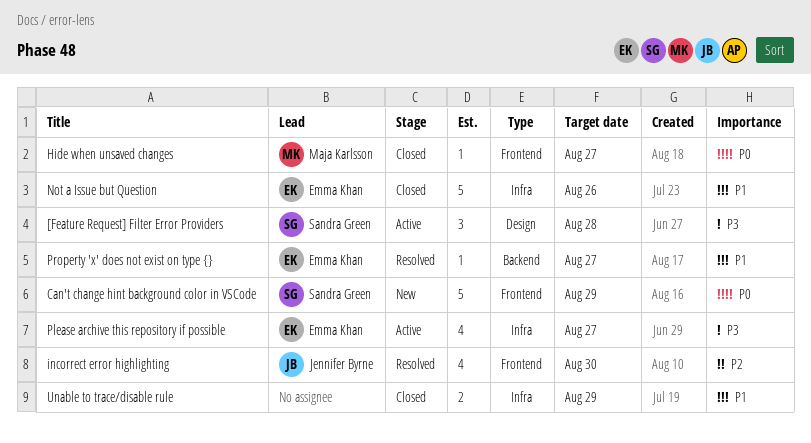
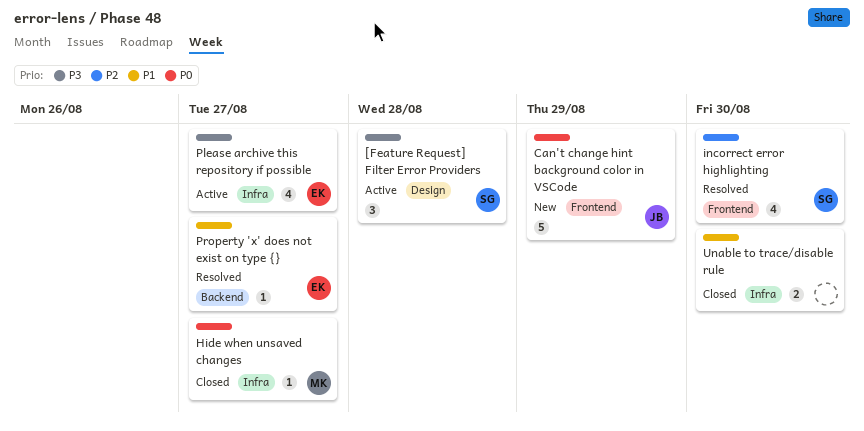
Can't change hint background color in VSCode, owner: Sandra Green -> Jennifer Byrne
Hide when unsaved changes, label: Frontend -> Infra
incorrect error highlighting, owner: Jennifer Byrne -> Sandra Green
Not a Issue but Question: present -> none
Unable to trace/disable rule, due: Aug 29 -> Aug 30

